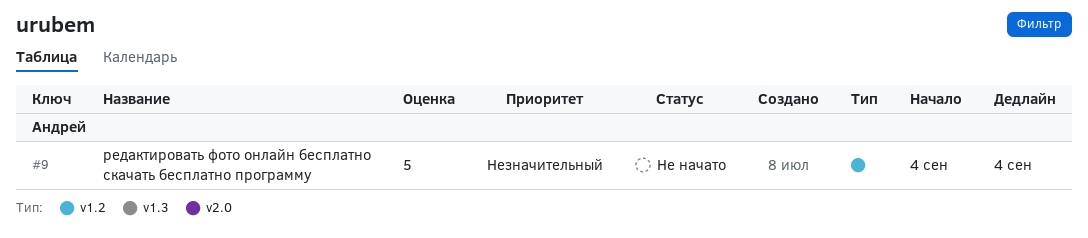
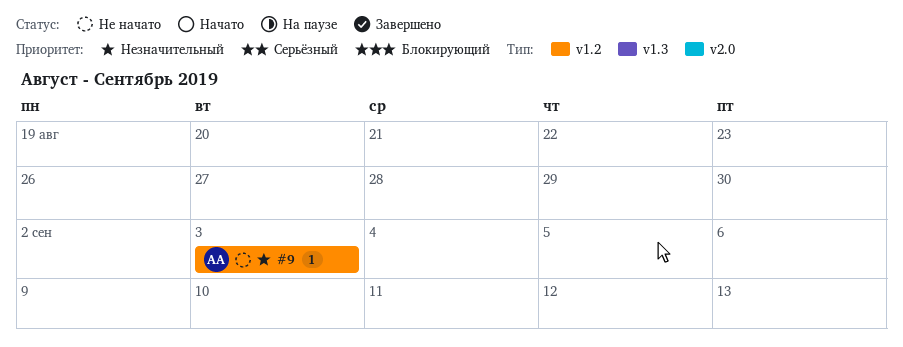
#9, estimate: 5 -> 1
#9, start: Sep 4 -> Sep 3
#9, due: Sep 4 -> Sep 3

